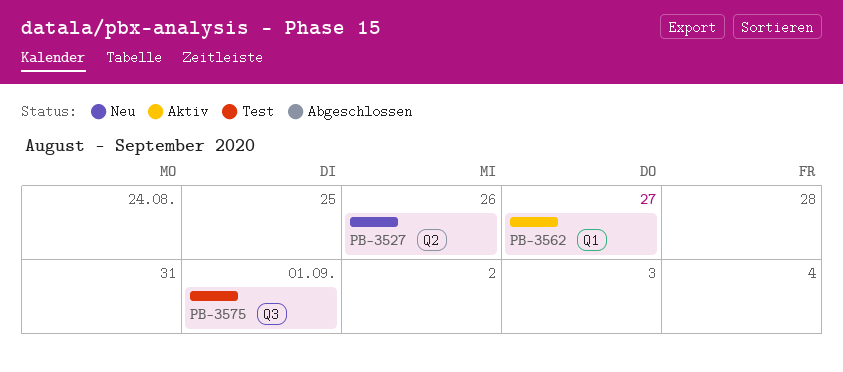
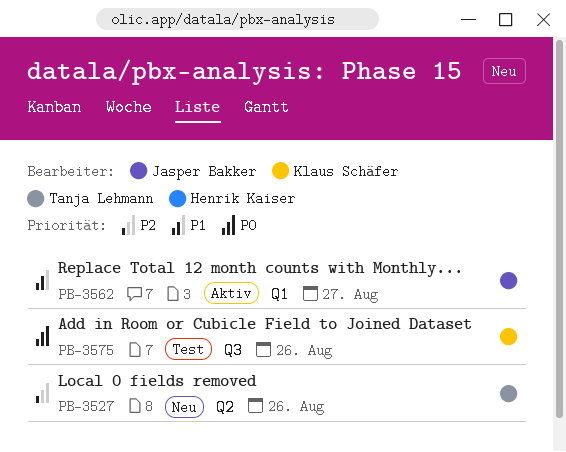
PB-3575, due: Sep 1 -> Aug 26

